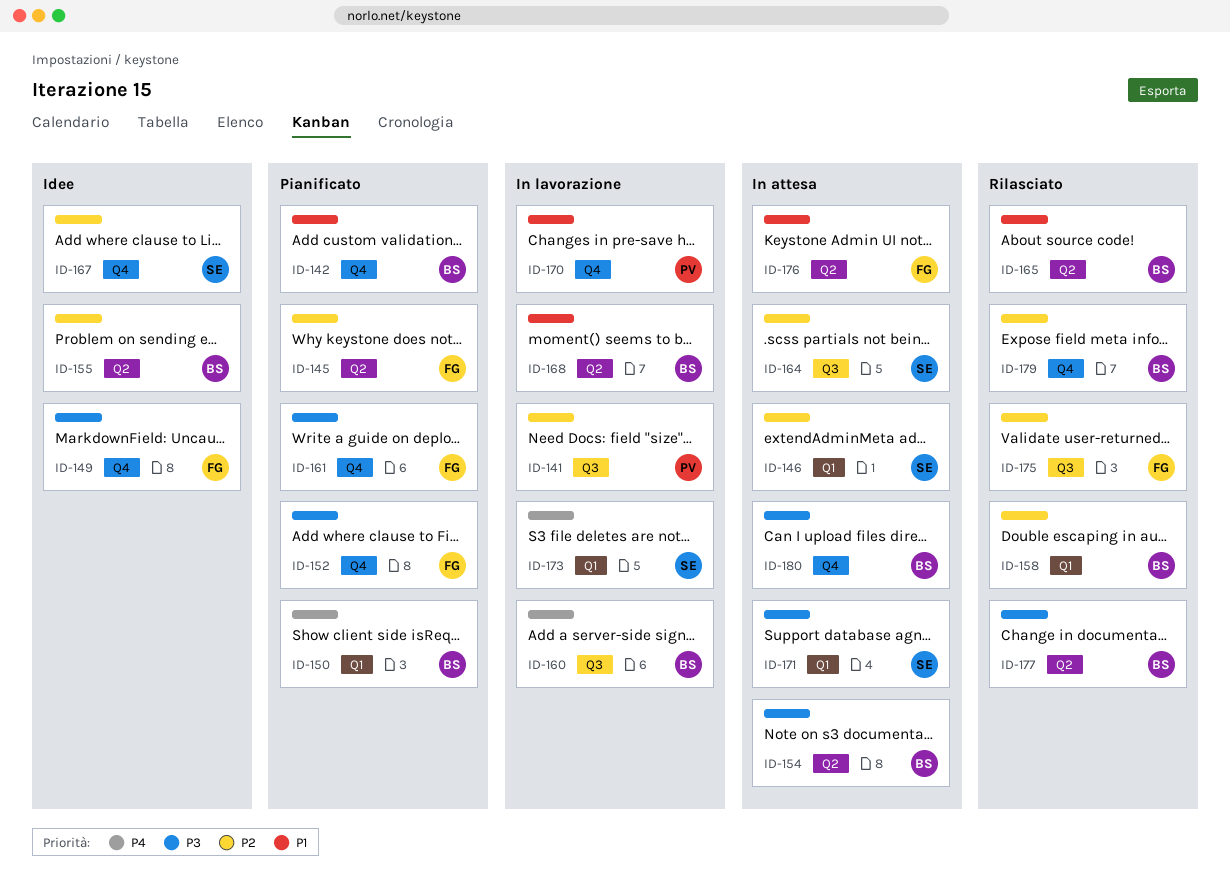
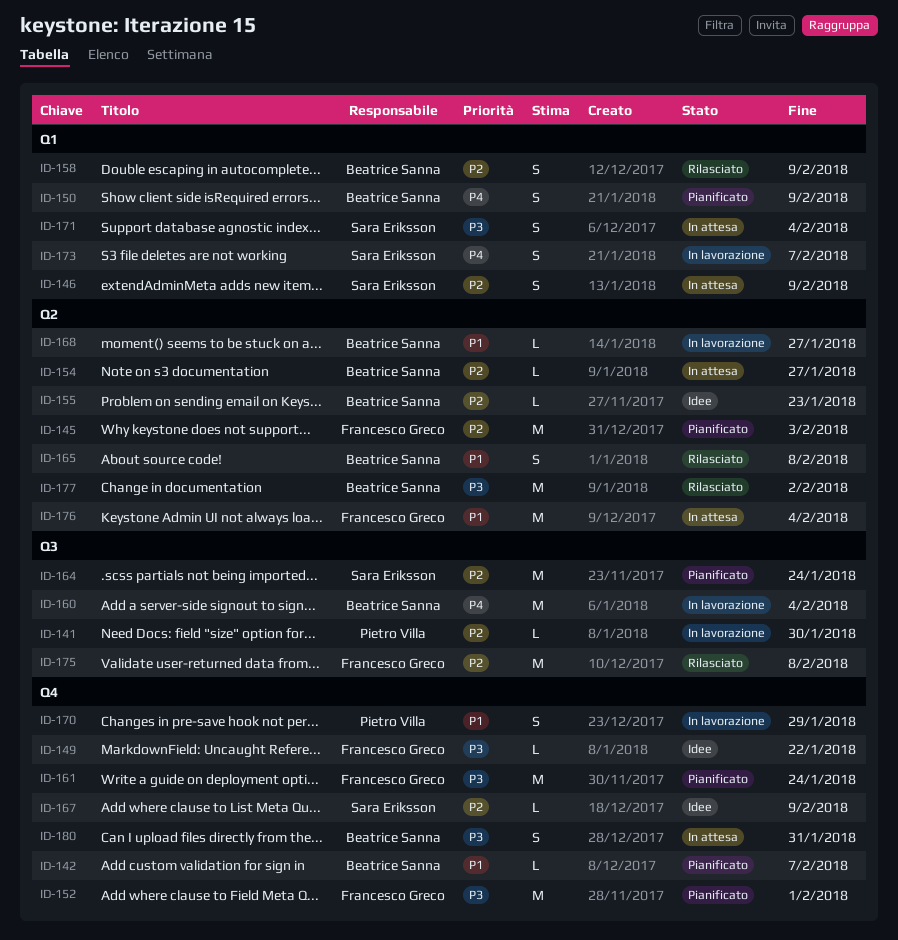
ID-154, priority: P3 -> P2
ID-164, status: In attesa -> Pianificato
ID-179: present -> none

